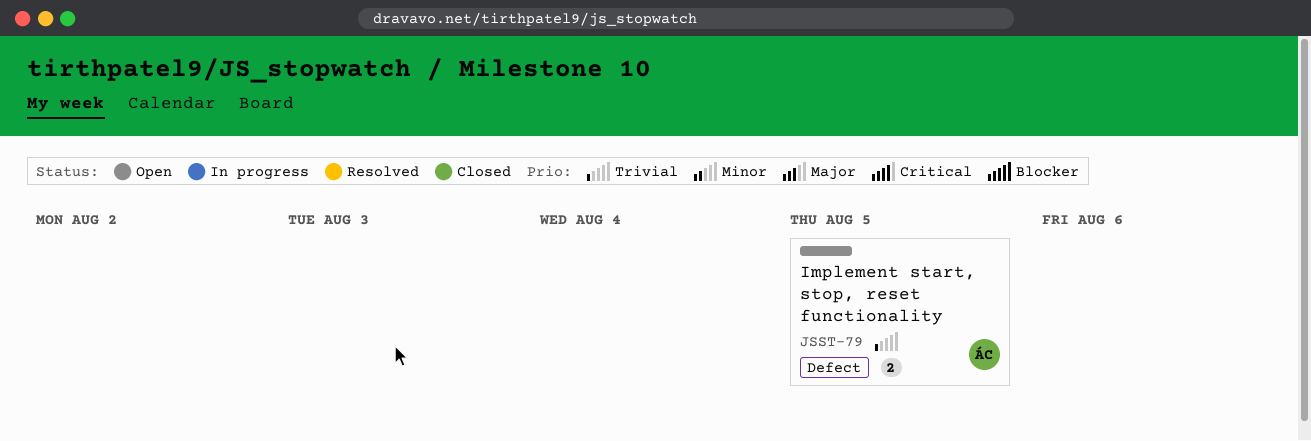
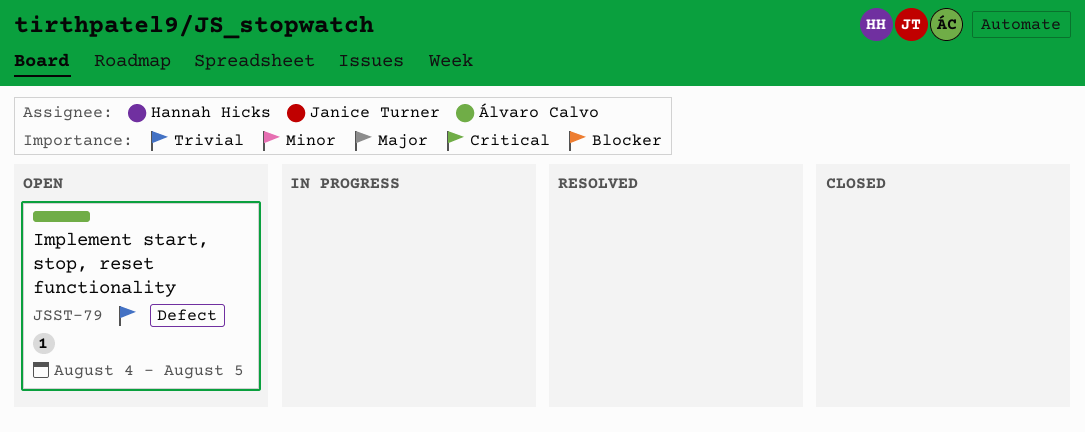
JSST-79, estimate: 2 -> 1

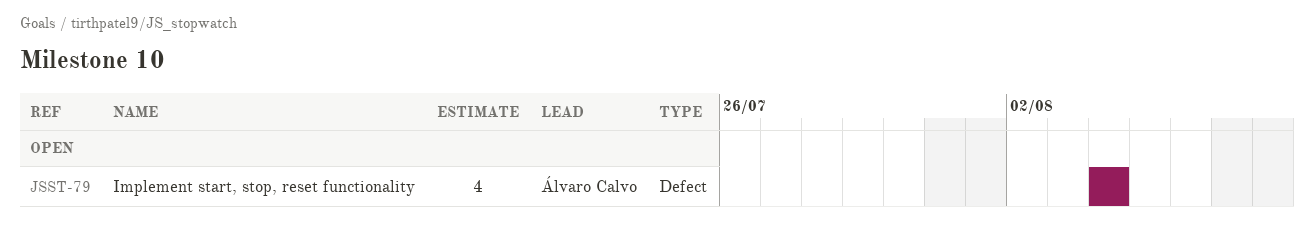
JSST-79, estimate: 1 -> 4
JSST-79, due: Aug 5 -> Aug 4

